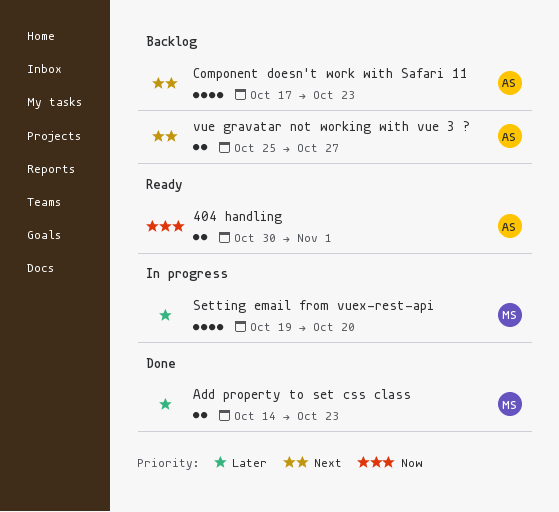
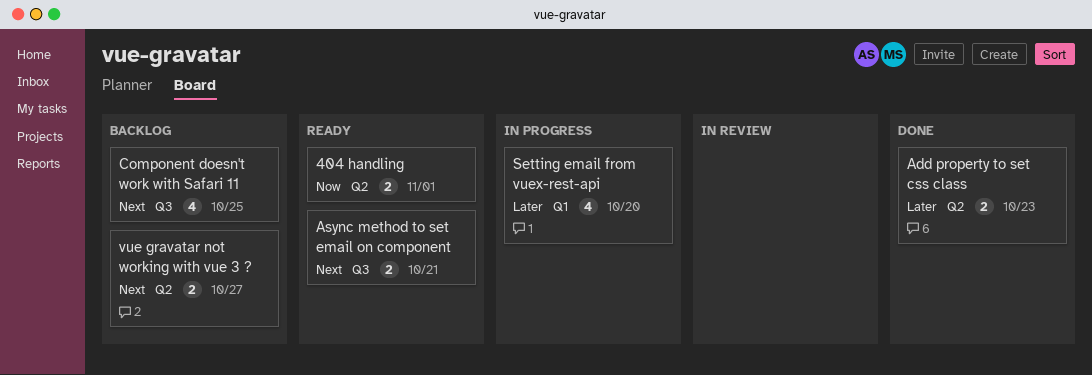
Async method to set email on component: none -> present
Component doesn't work with Safari 11, due: Oct 23 -> Oct 25

